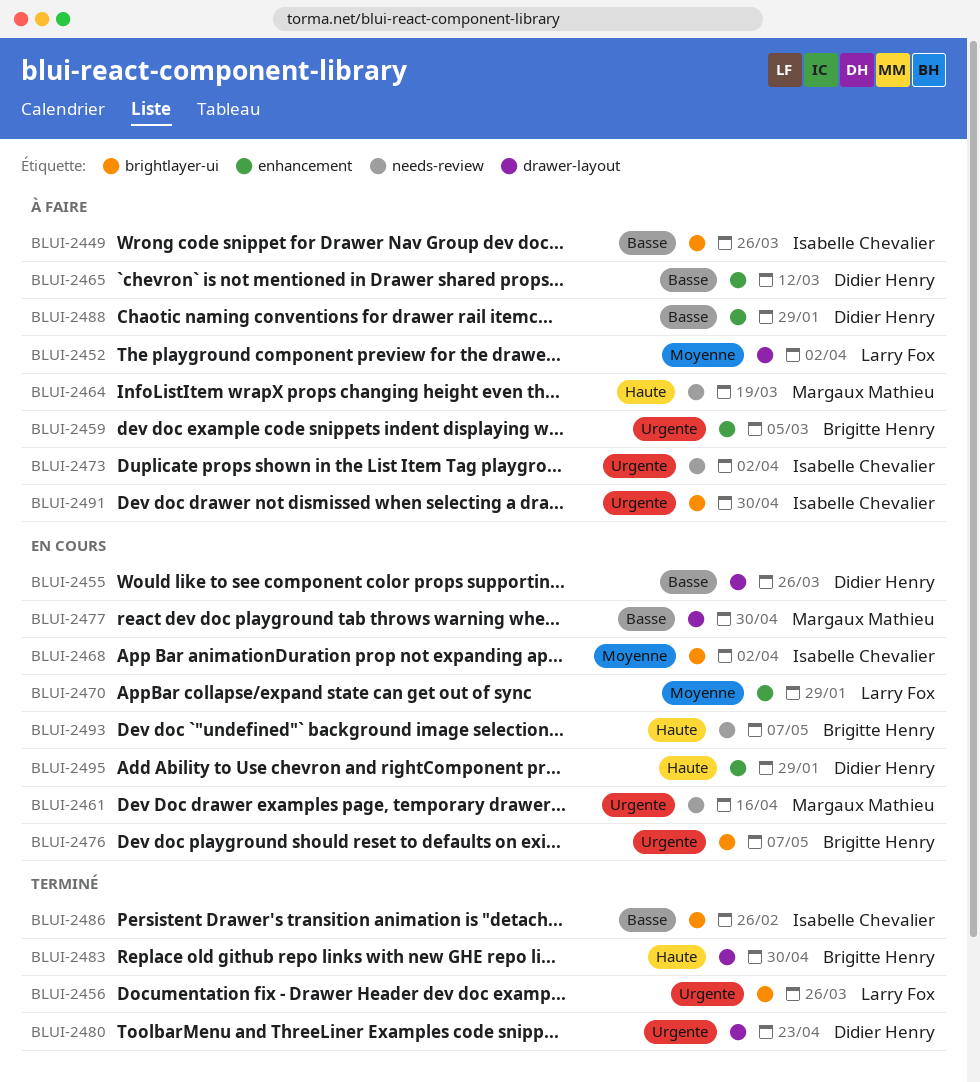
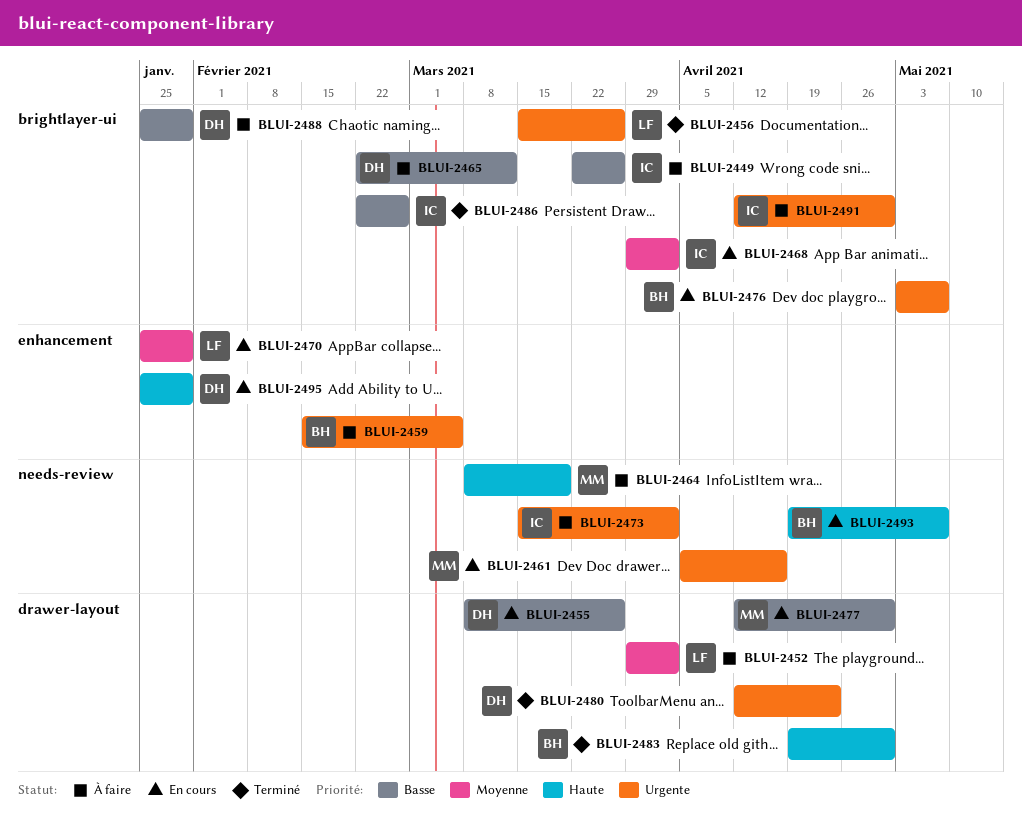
BLUI-2465, label: enhancement -> brightlayer-ui
BLUI-2488, label: enhancement -> brightlayer-ui

